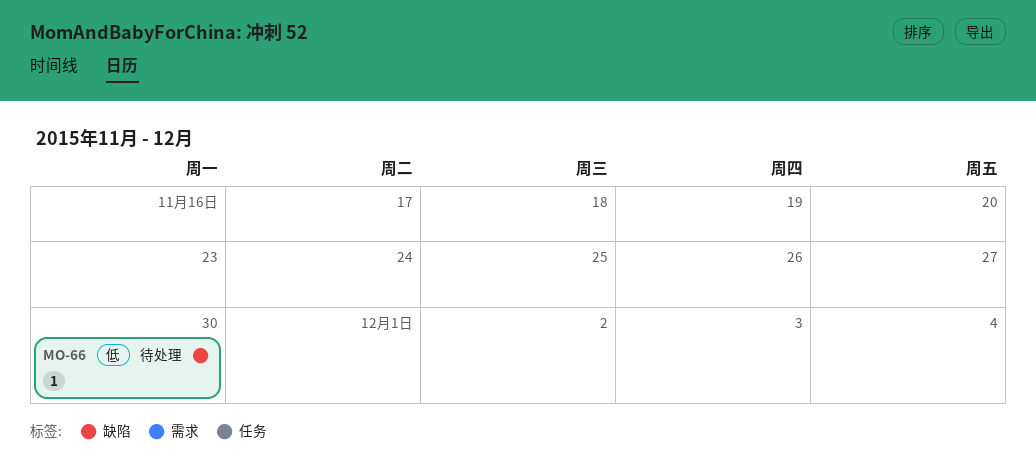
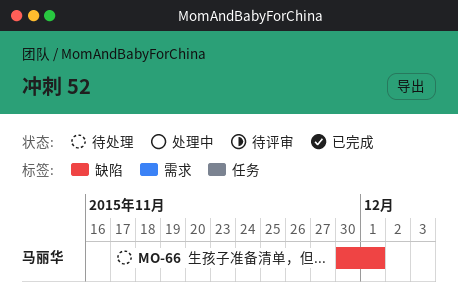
MO-66, due: Nov 30 -> Dec 1

